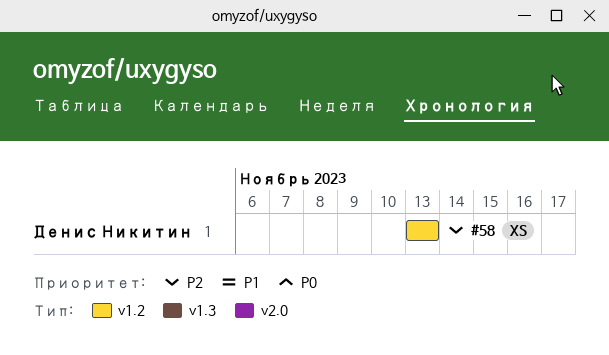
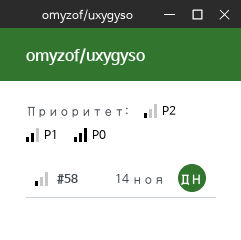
#58, due: Nov 13 -> Nov 14

